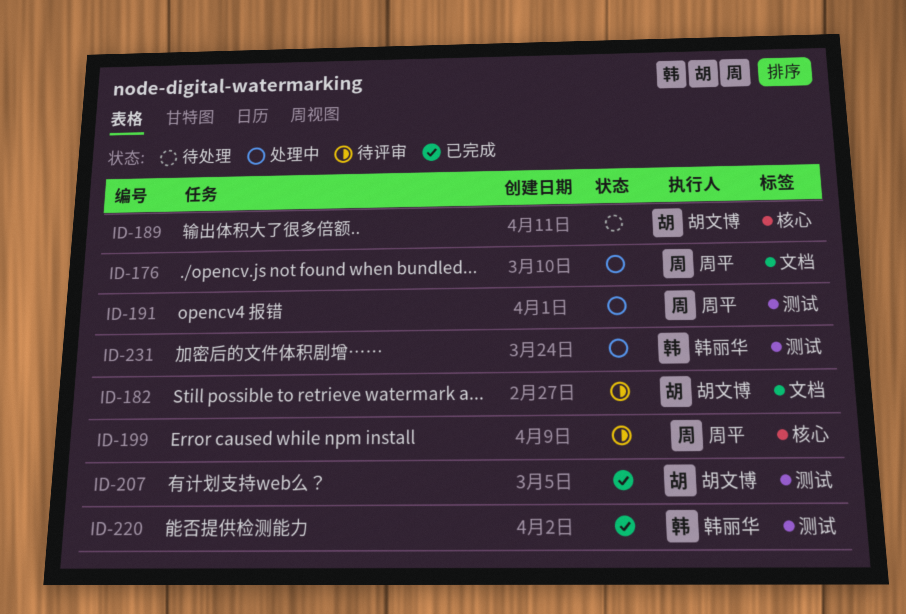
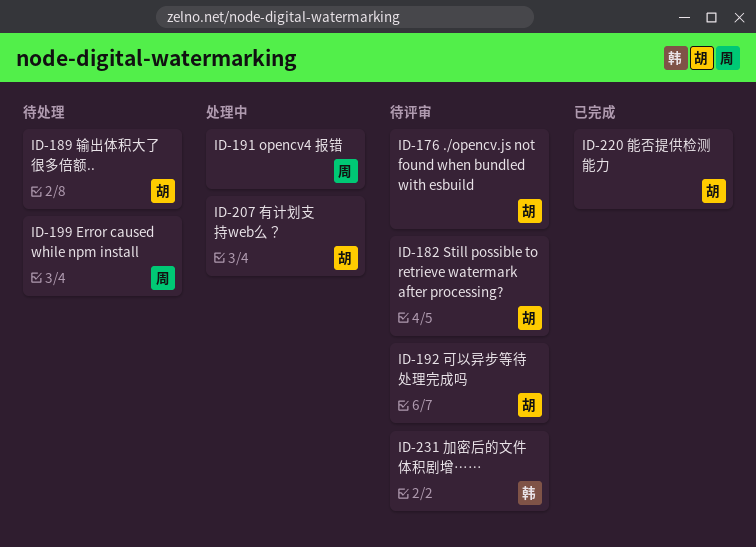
ID-176, status: 处理中 -> 待评审
ID-176, owner: 周平 -> 胡文博
ID-192: none -> present
ID-199, status: 待评审 -> 待处理
ID-207, status: 已完成 -> 处理中
ID-220, owner: 韩丽华 -> 胡文博
ID-231, status: 处理中 -> 待评审

